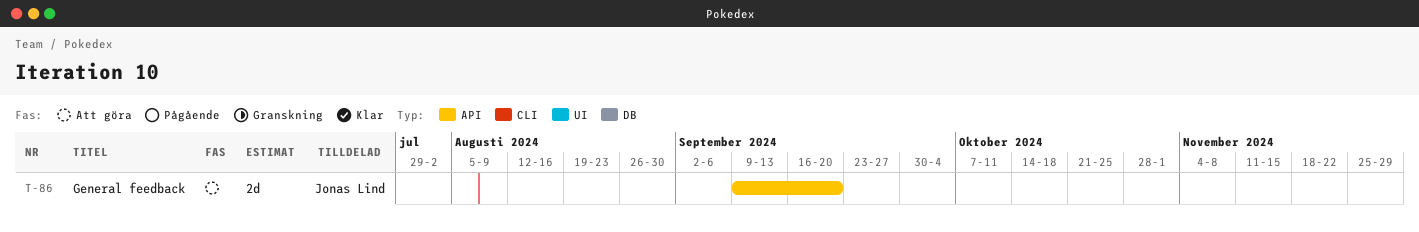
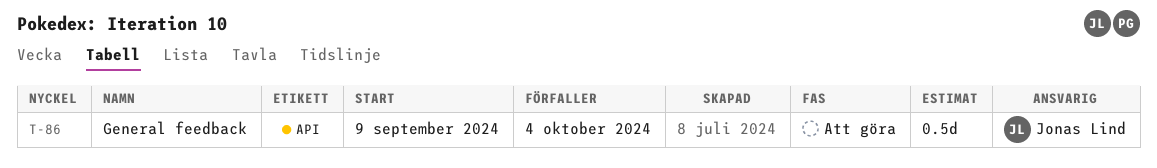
T-86, estimate: 2d -> 0.5d
T-86, due: Sep 20 -> Oct 4

